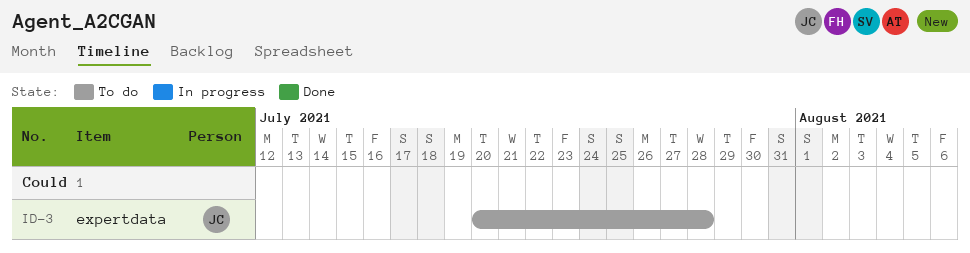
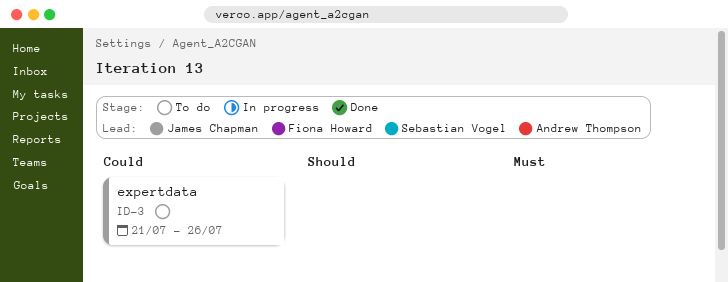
ID-3, start: Jul 20 -> Jul 21
ID-3, due: Jul 28 -> Jul 26

